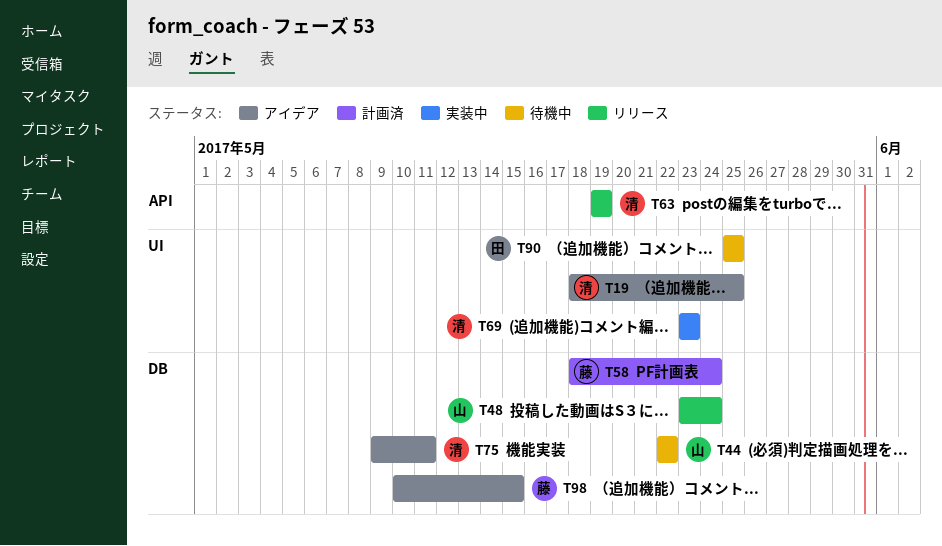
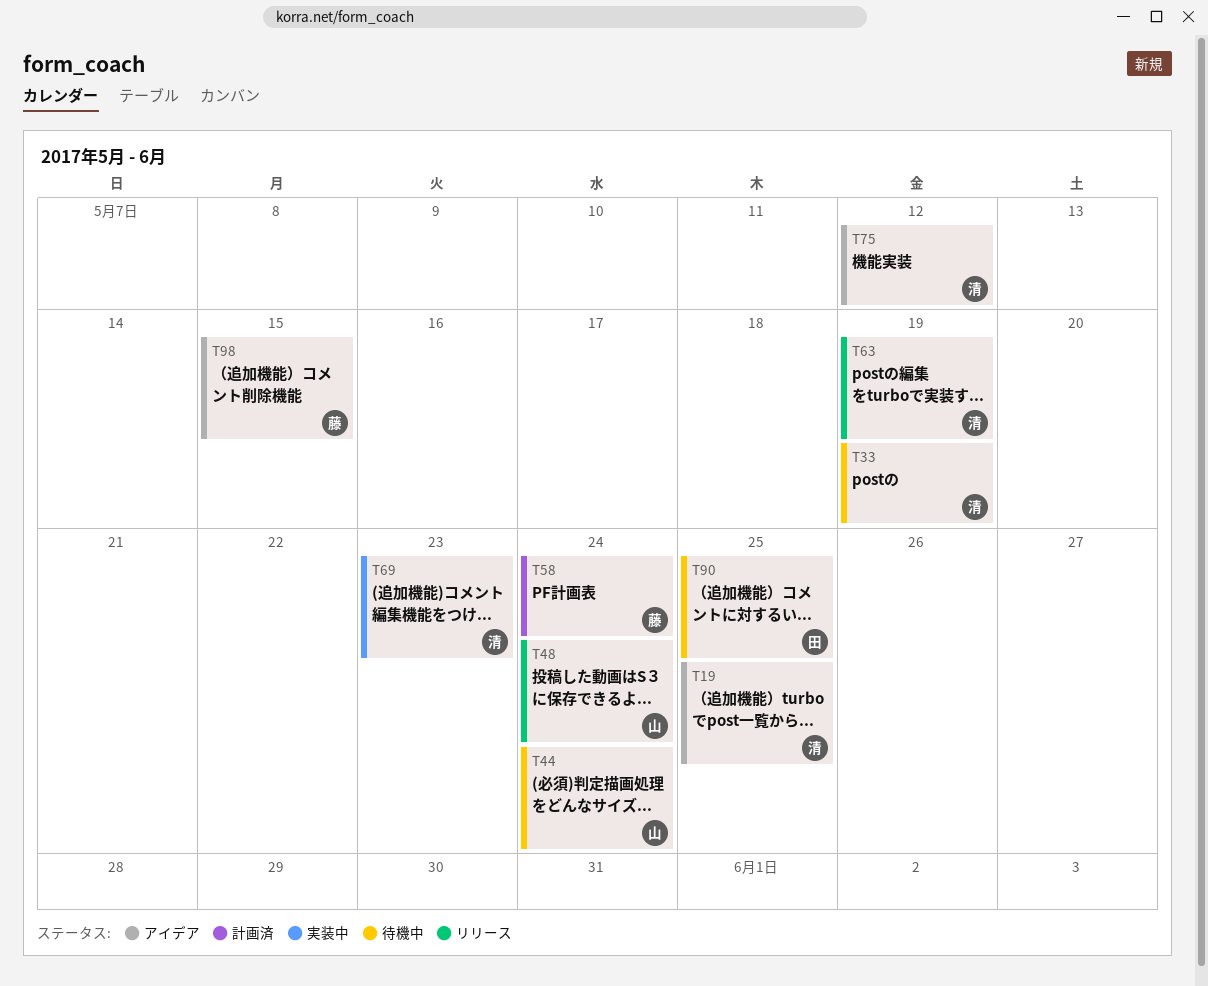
T33: none -> present
T44, due: May 22 -> May 24
T75, due: May 11 -> May 12

